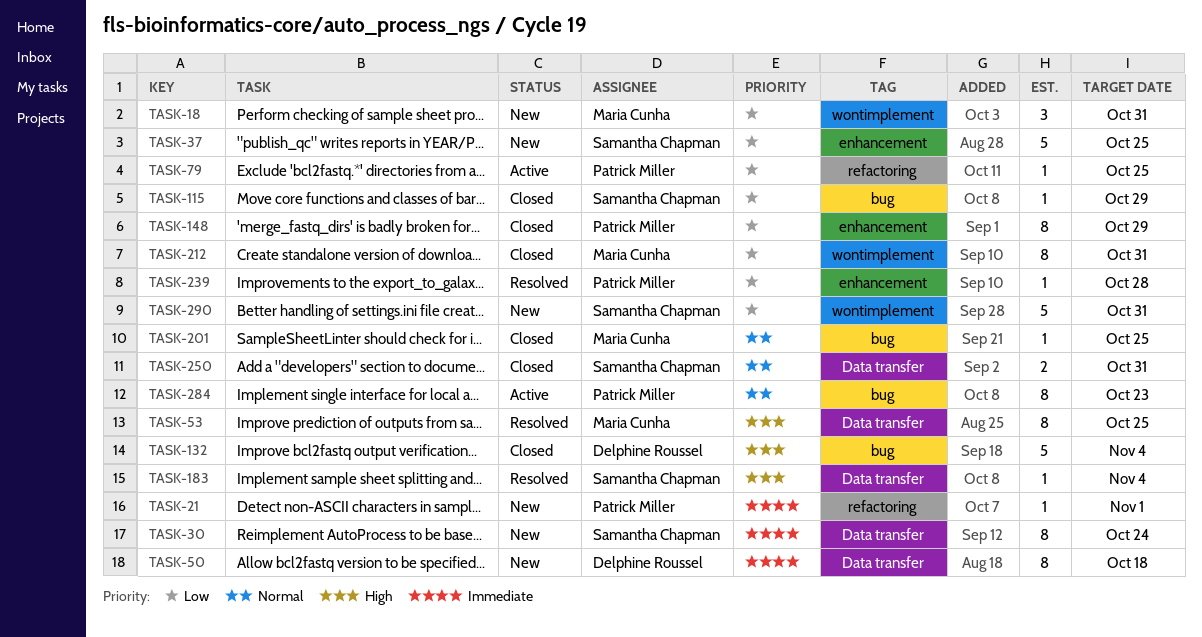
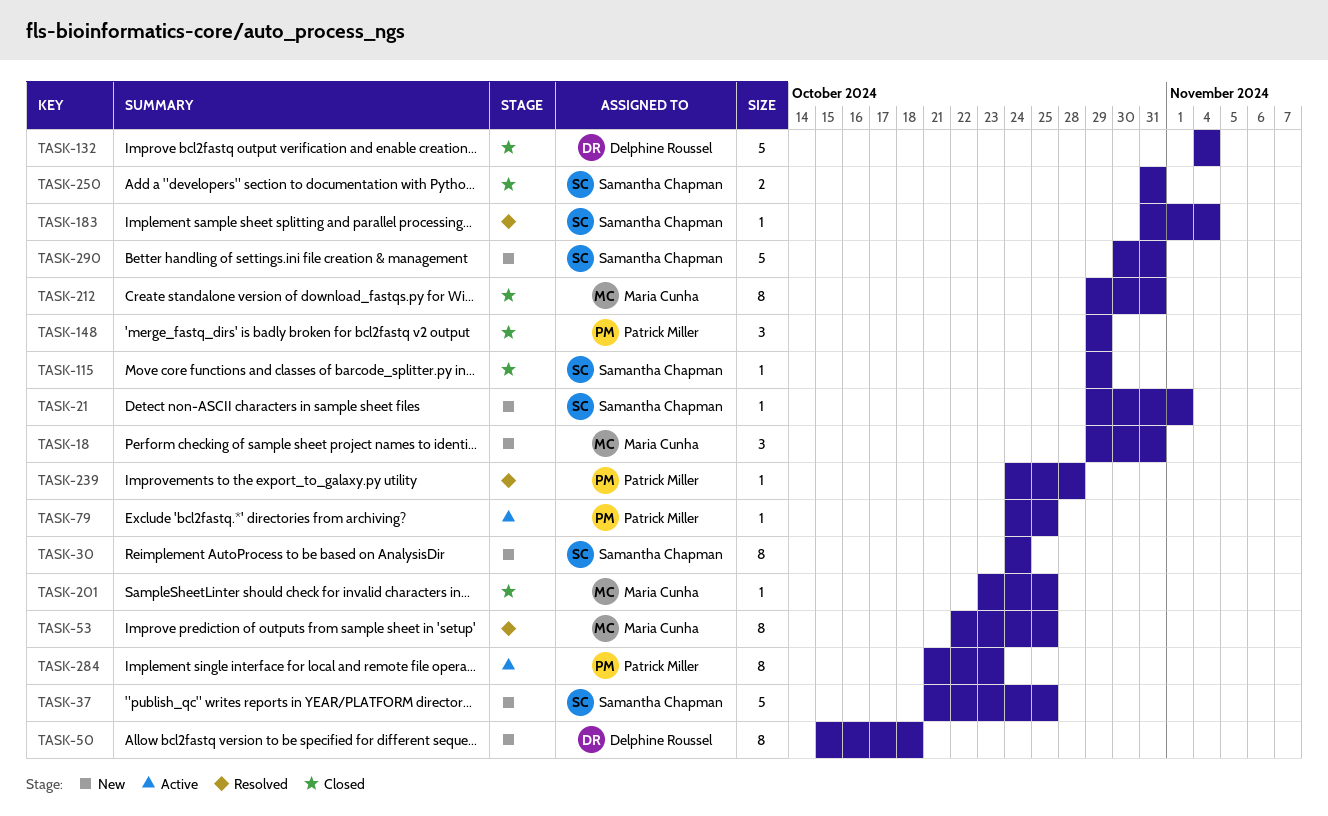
TASK-21, owner: Patrick Miller -> Samantha Chapman
TASK-148, estimate: 8 -> 3

